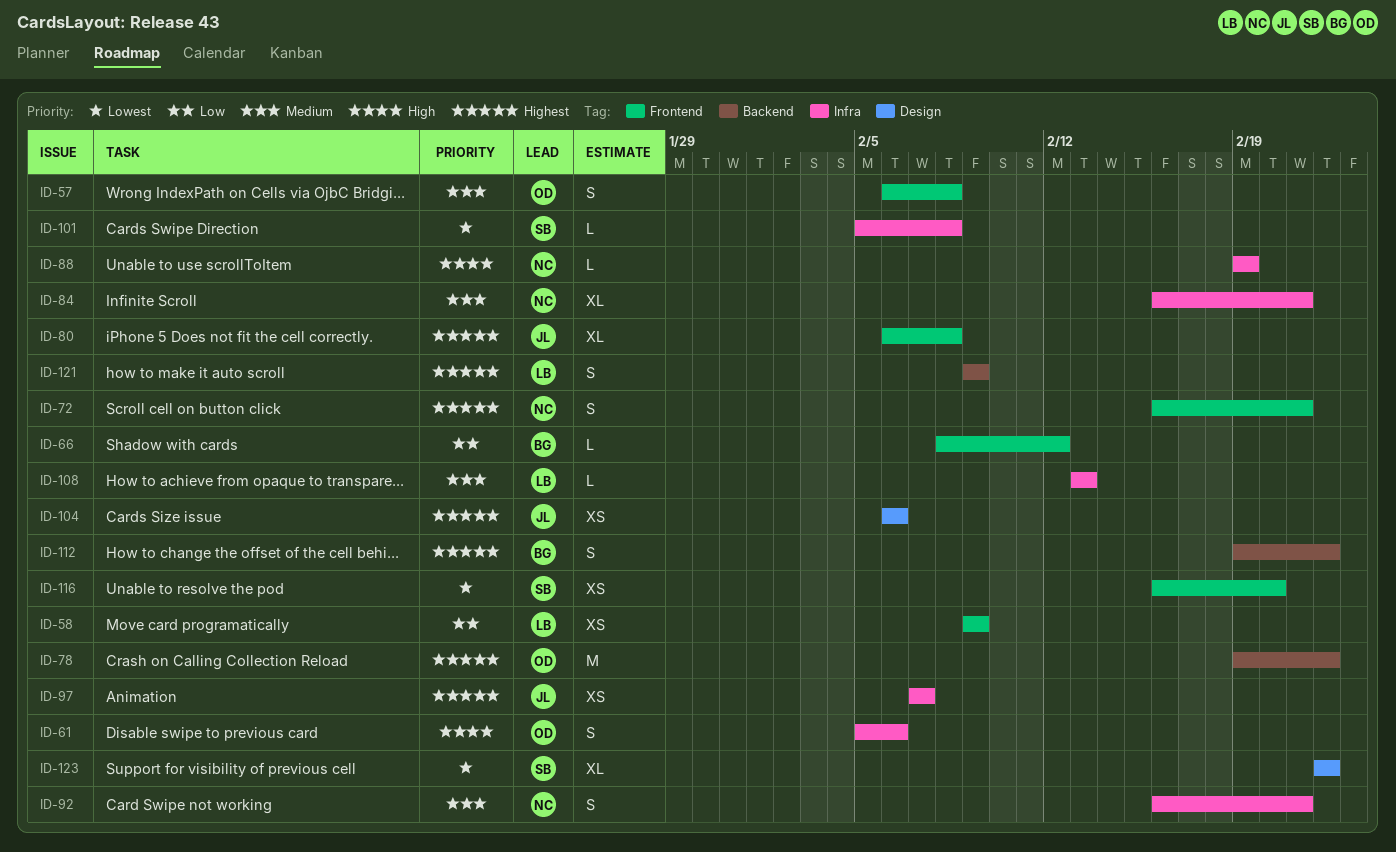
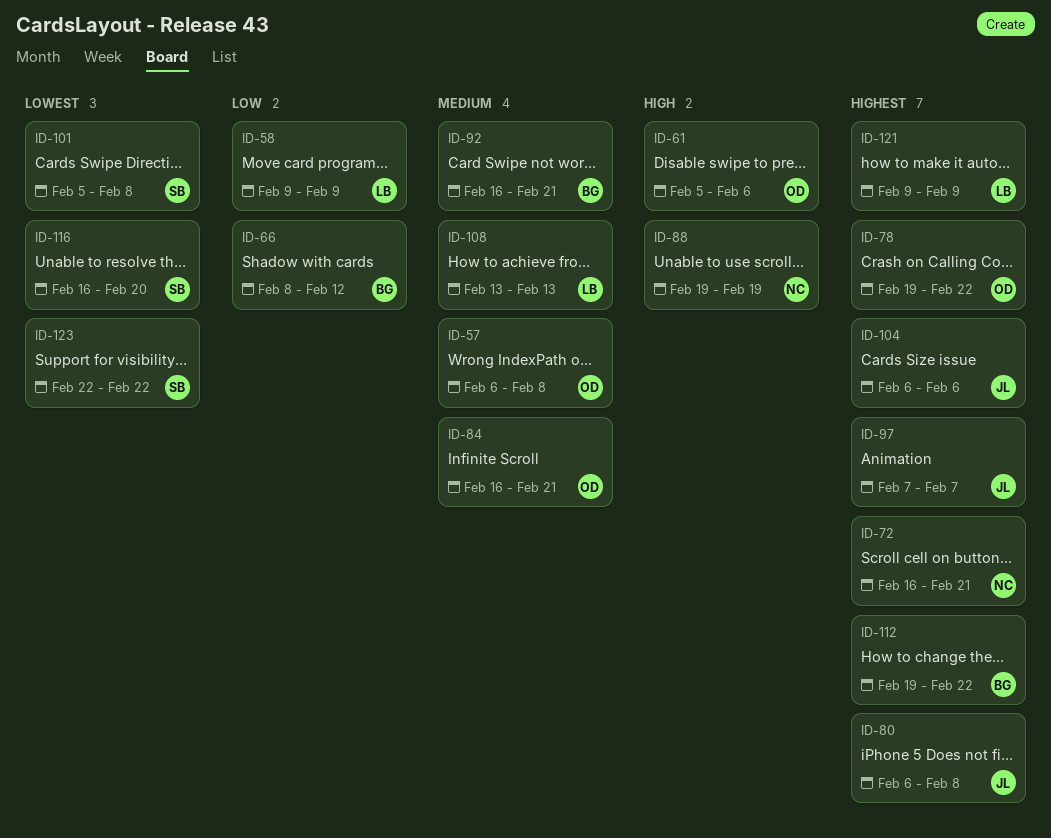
ID-84, owner: NC -> OD
ID-92, owner: NC -> BG

